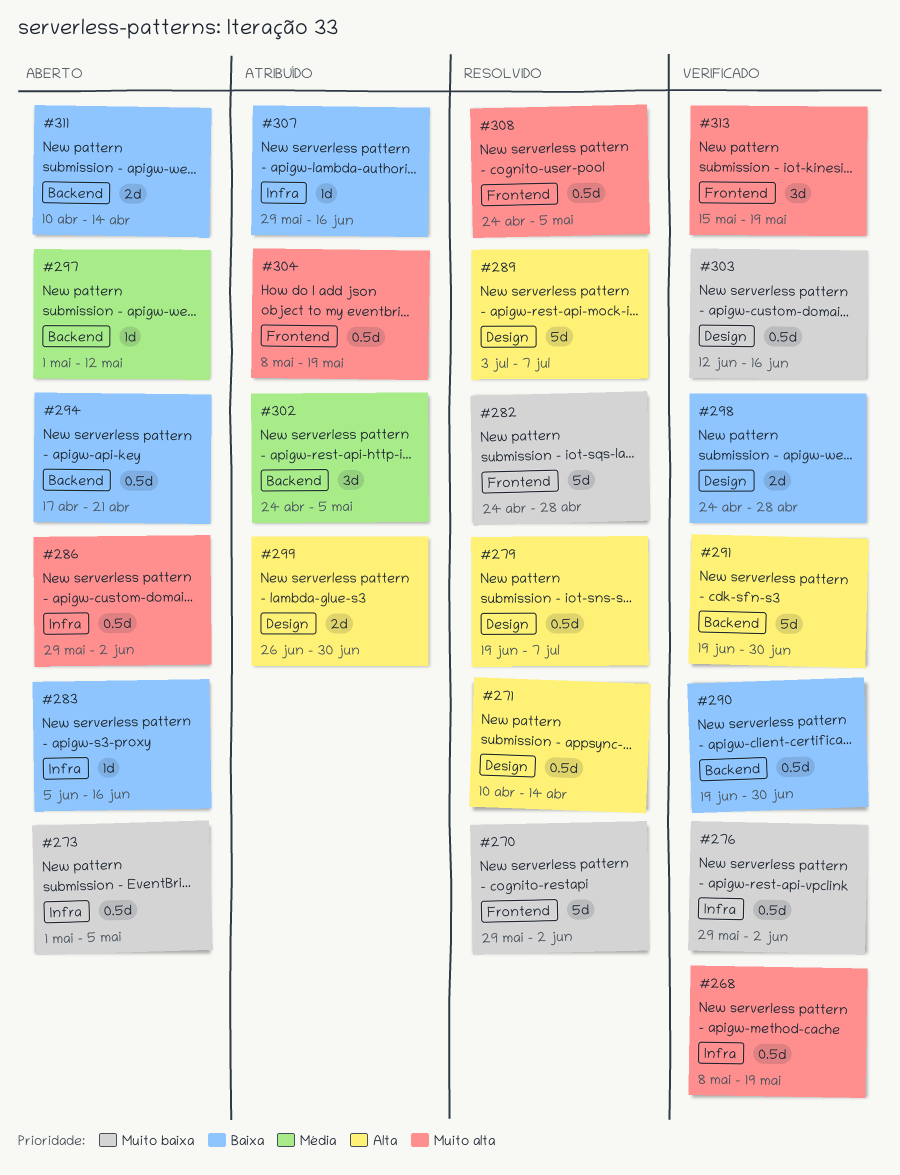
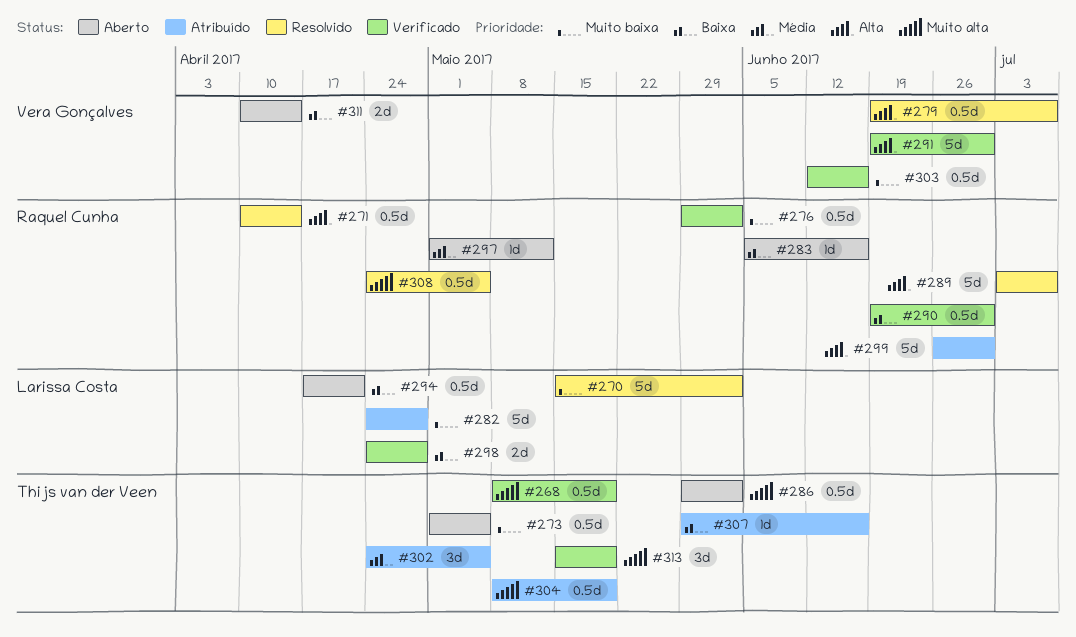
#270, start: May 29 -> May 15
#282, status: Resolvido -> Atribuído
#299, estimate: 2d -> 5d

